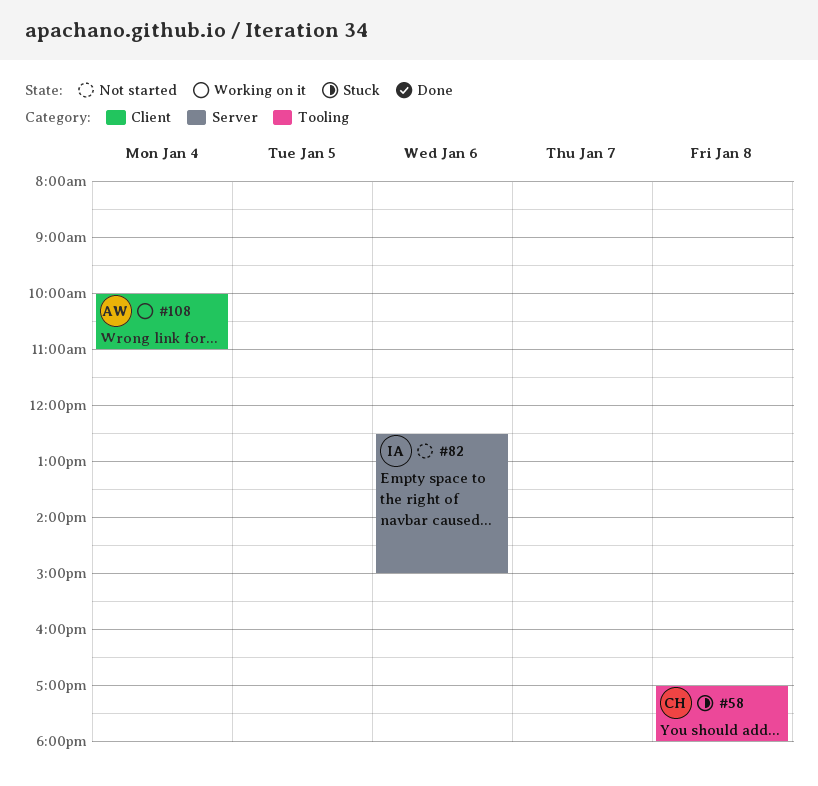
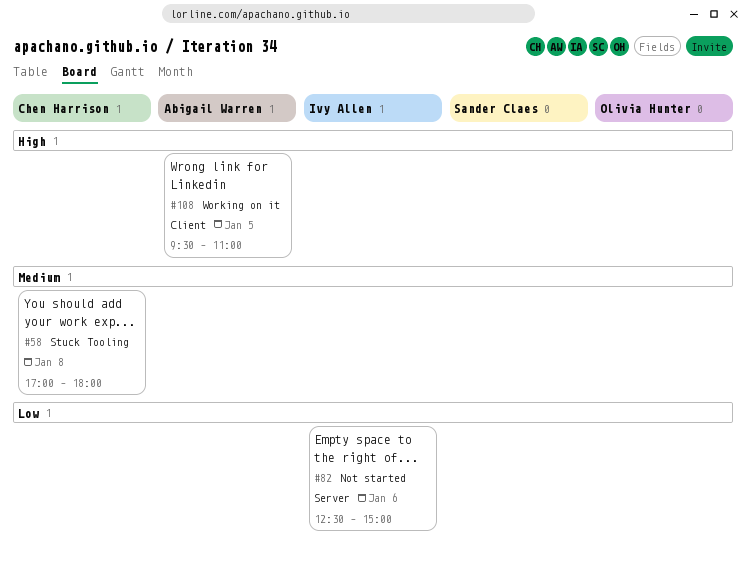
#108, day: Jan 4 -> Jan 5
#108, begins: 10:00 -> 09:30

